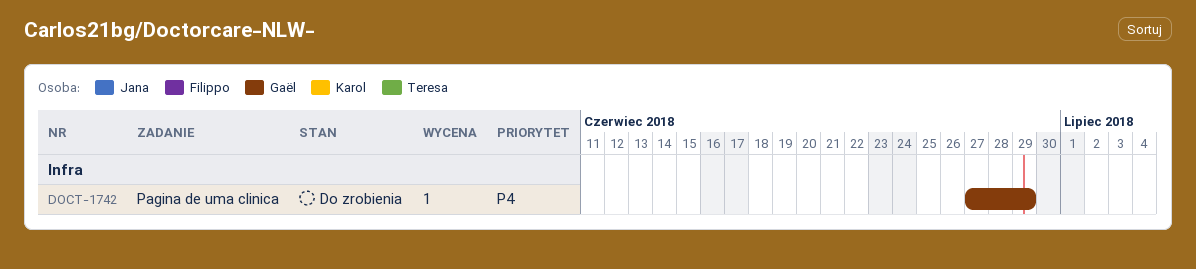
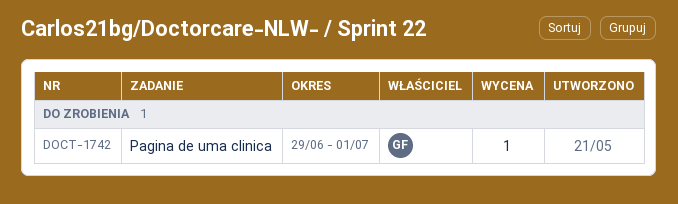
DOCT-1742, start: Jun 27 -> Jun 29
DOCT-1742, due: Jun 29 -> Jul 1

